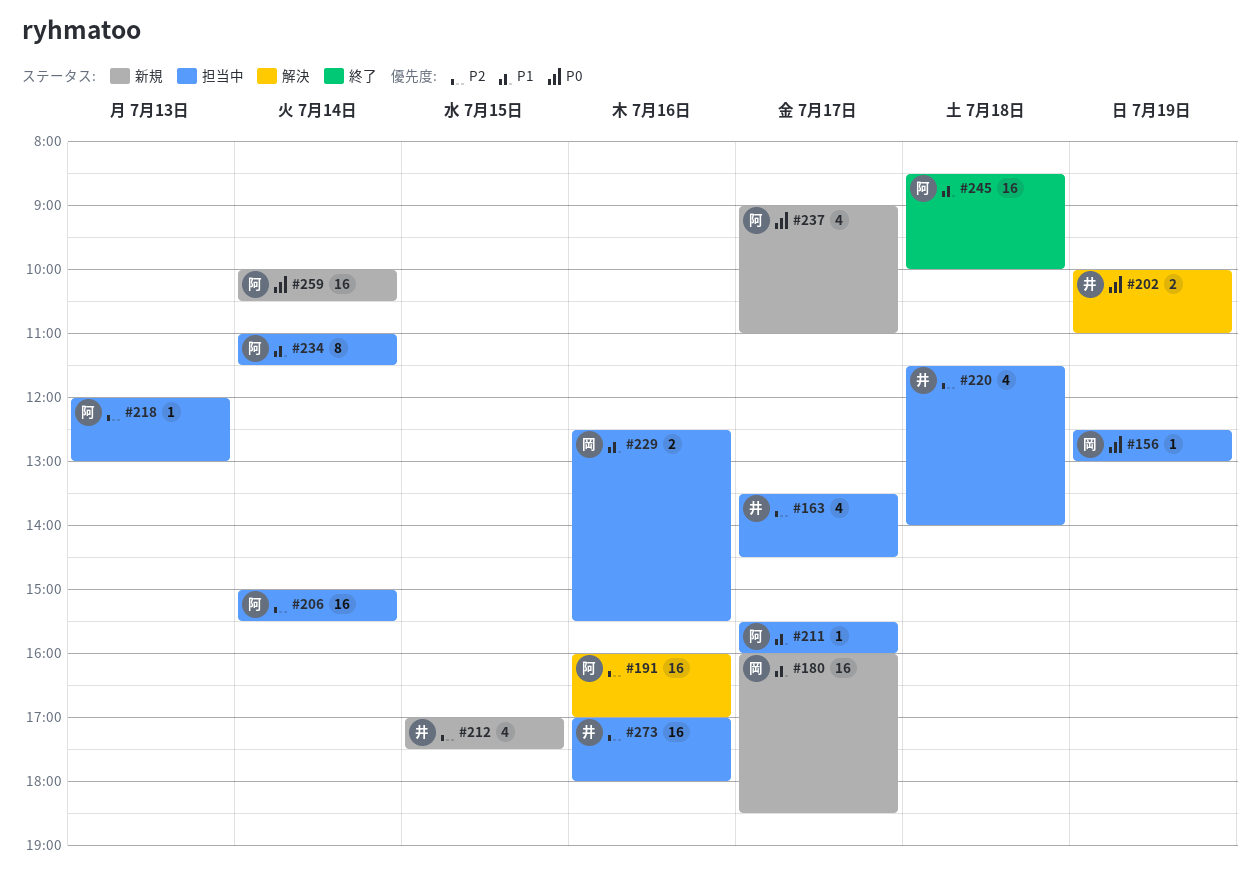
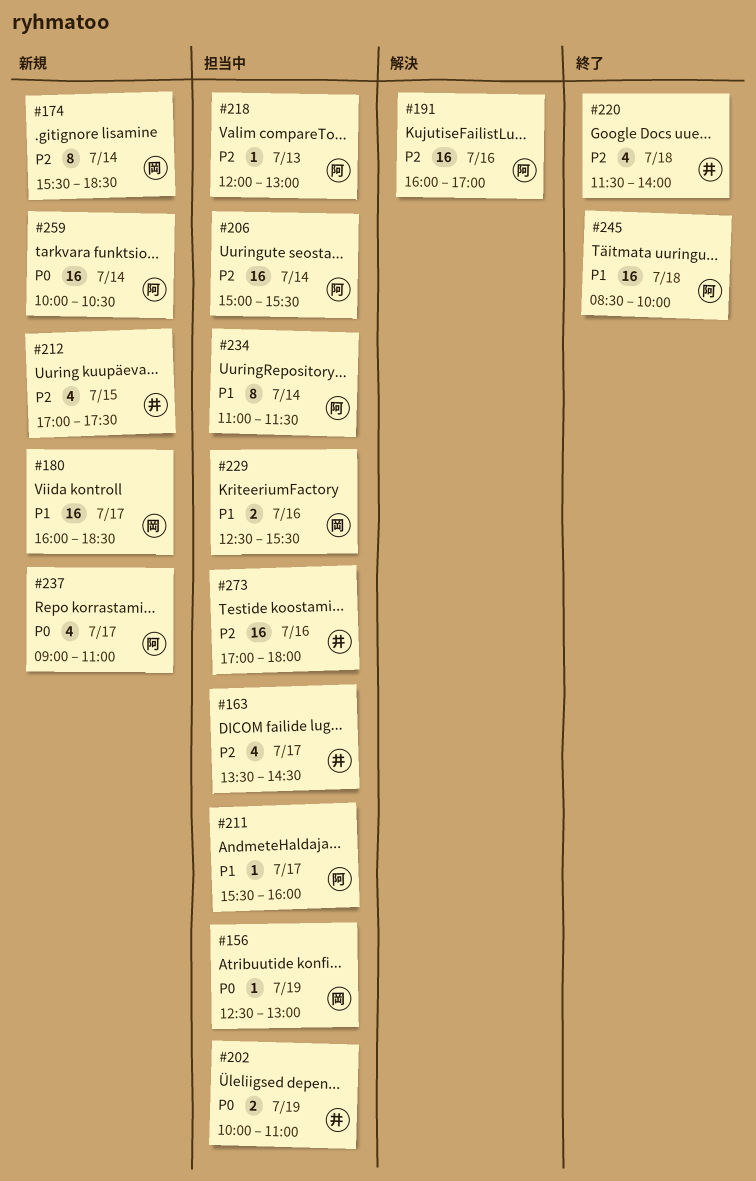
#174: none -> present
#202, status: 解決 -> 担当中
#220, status: 担当中 -> 終了

